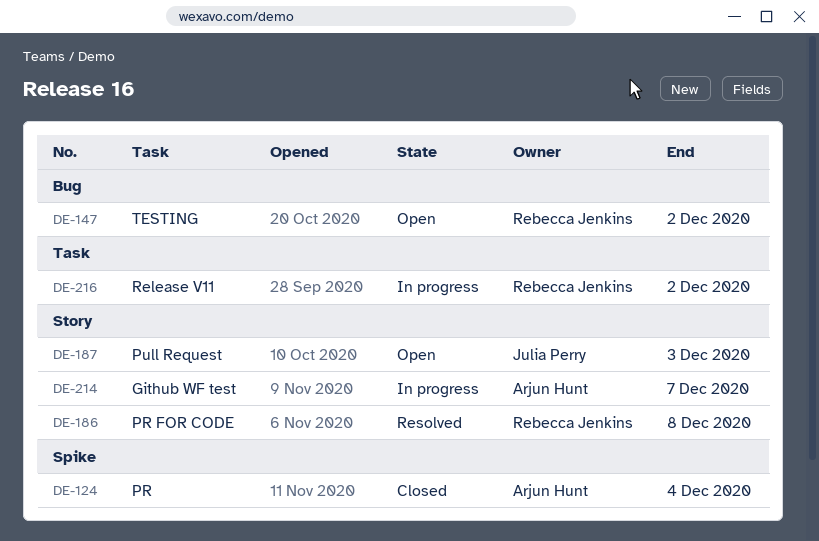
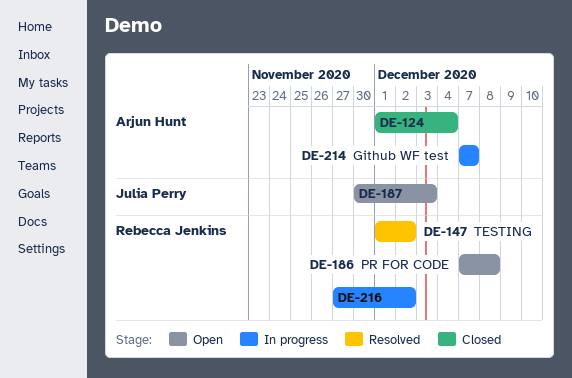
DE-147, status: Open -> Resolved
DE-186, status: Resolved -> Open

